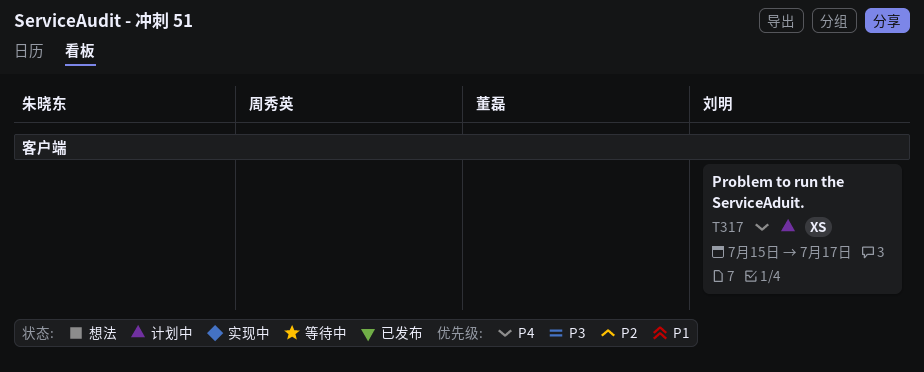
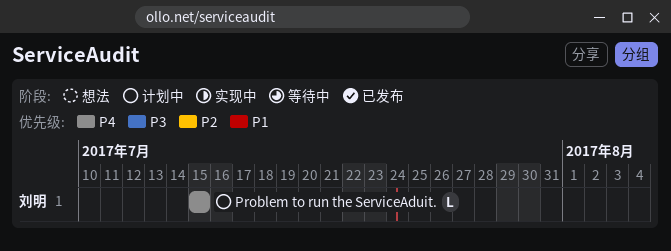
Problem to run the ServiceAduit., estimate: XS -> L
Problem to run the ServiceAduit., due: Jul 17 -> Jul 15

